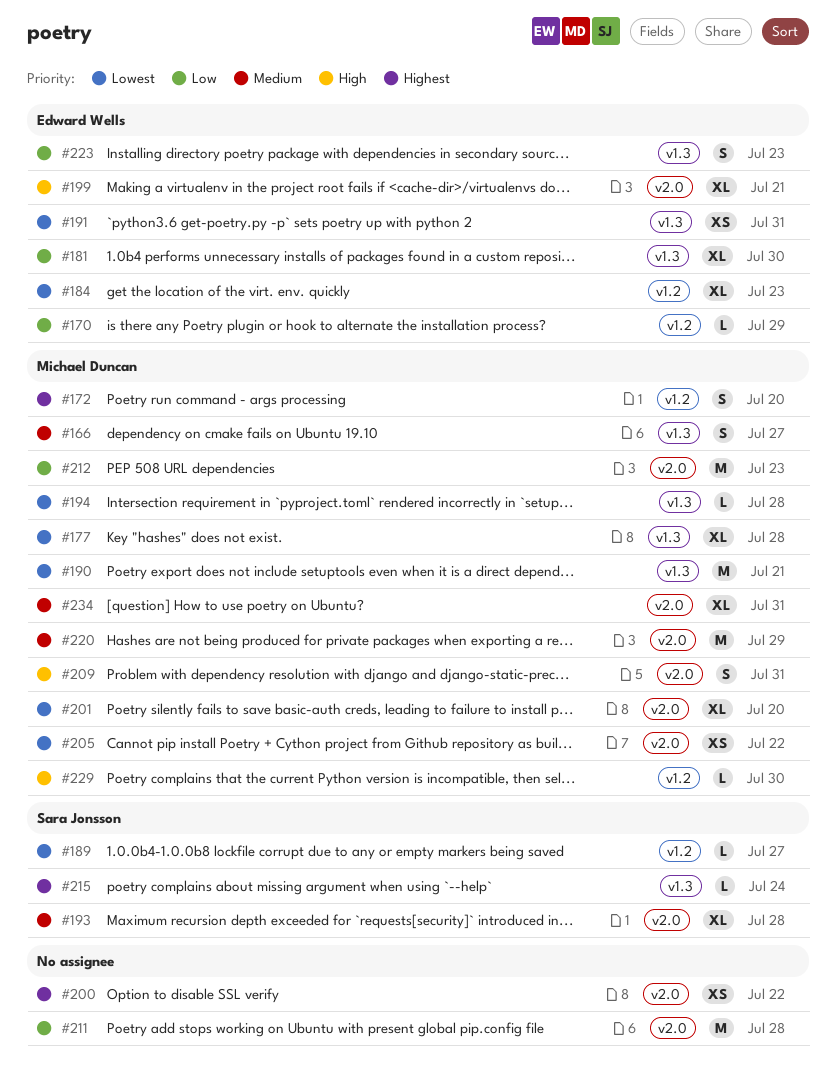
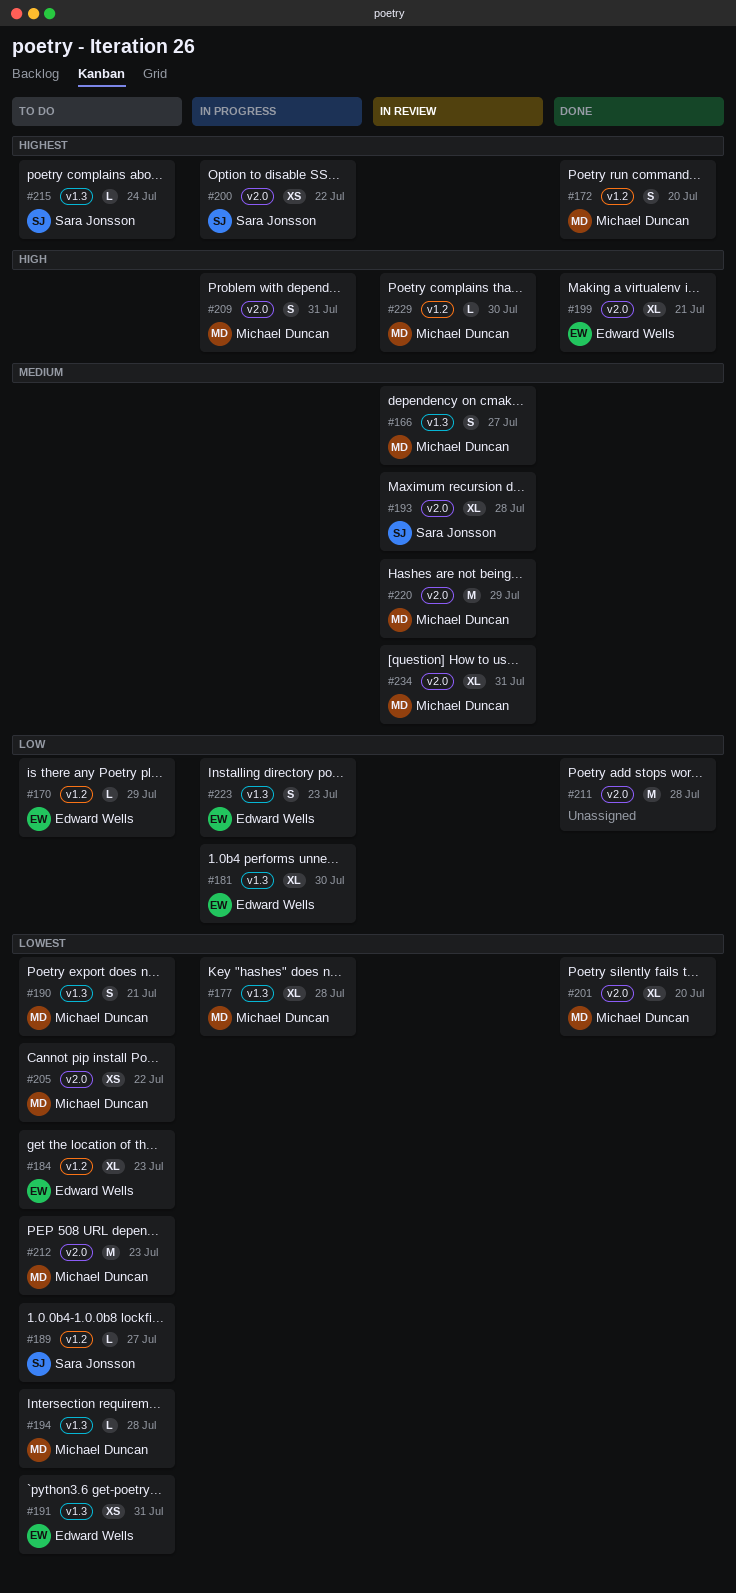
#190, estimate: M -> S
#200, owner: none -> Sara Jonsson
#212, priority: Low -> Lowest

